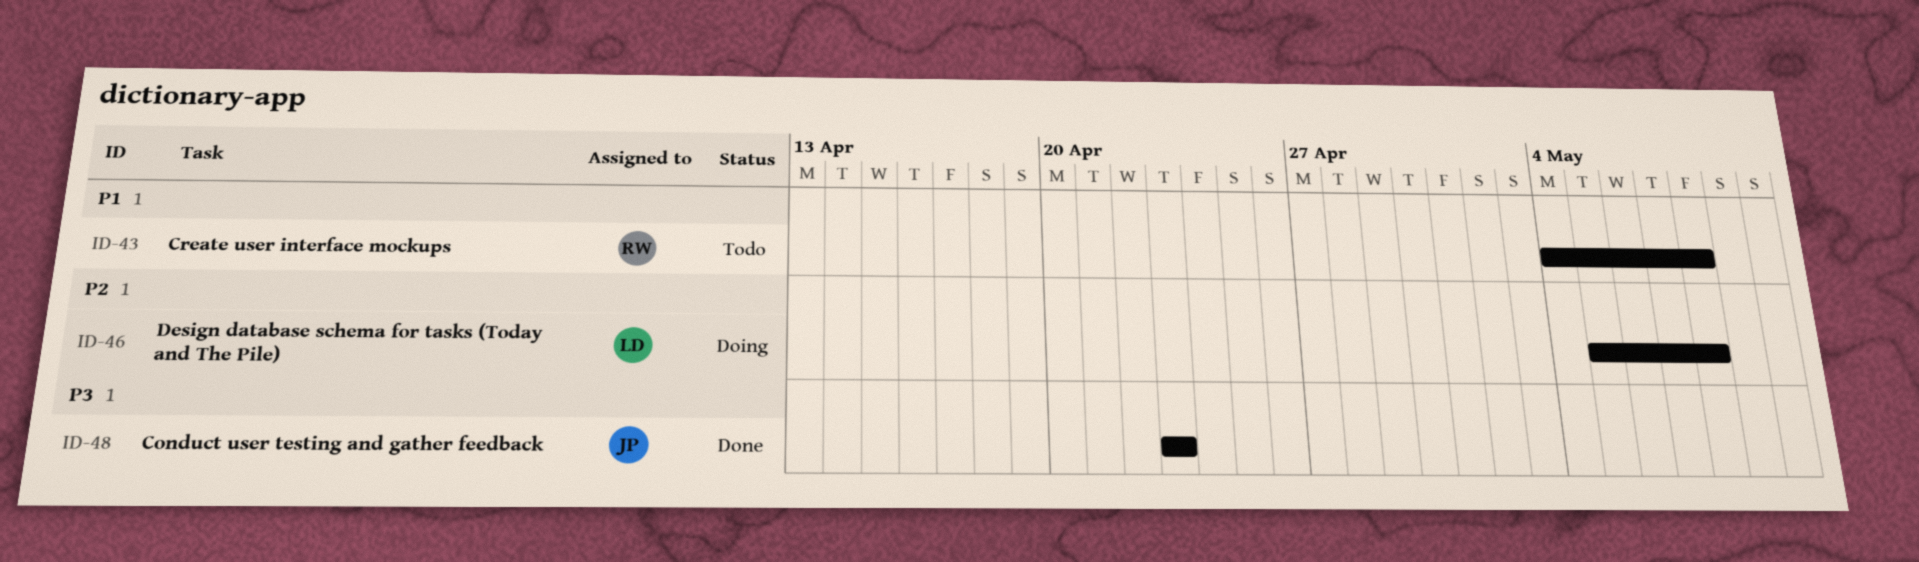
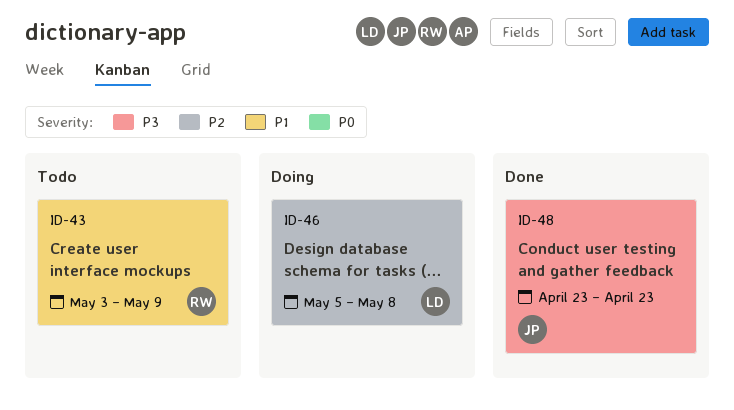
ID-43, start: May 4 -> May 3
ID-43, due: May 8 -> May 9

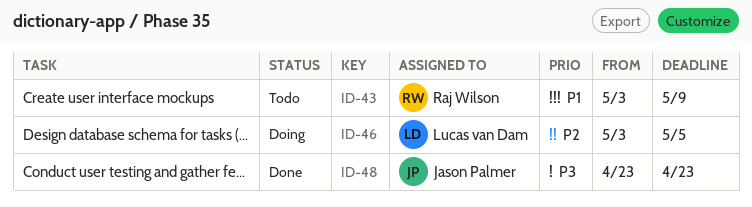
ID-46, start: May 5 -> May 3
ID-46, due: May 8 -> May 5

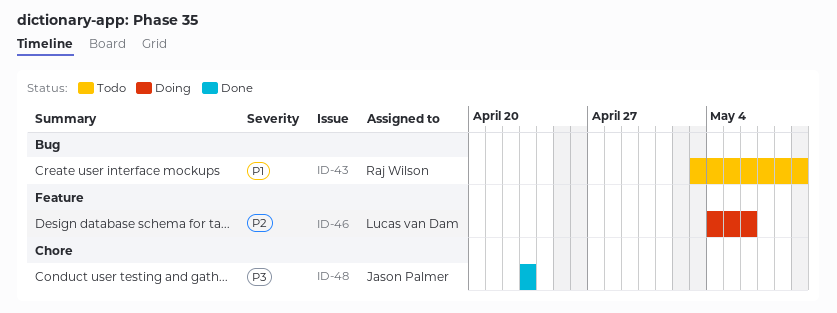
ID-46, start: May 3 -> May 4
ID-46, due: May 5 -> May 6

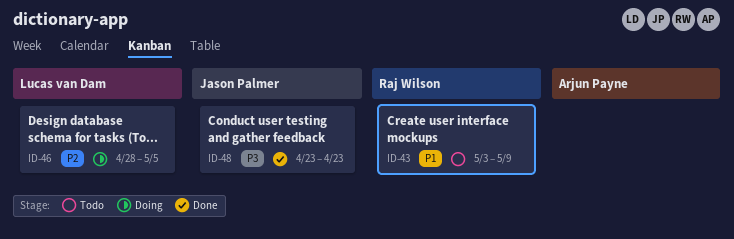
ID-46, start: May 4 -> Apr 28
ID-46, due: May 6 -> May 5

